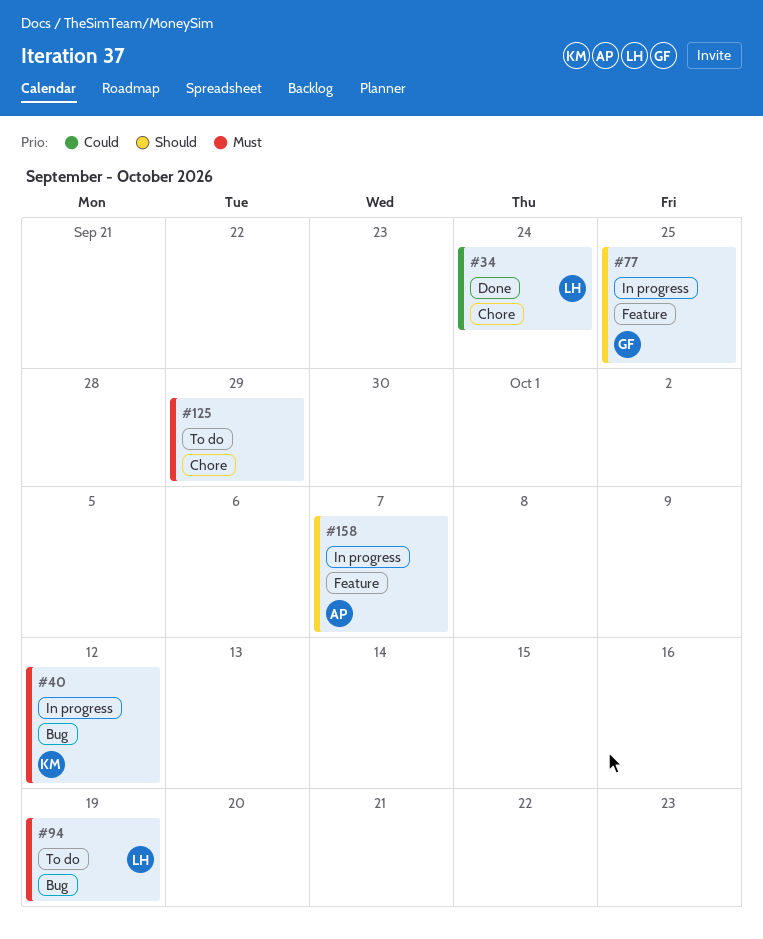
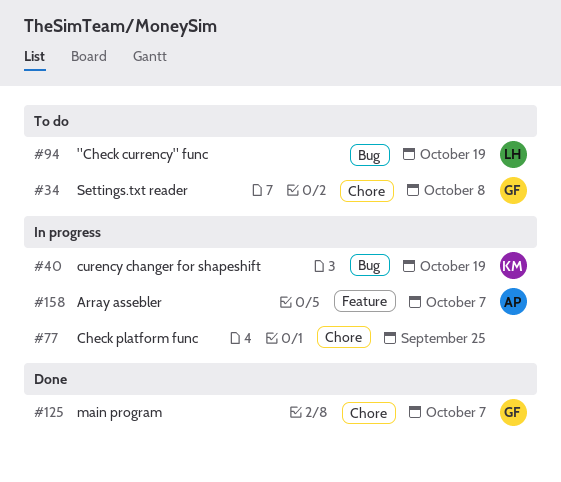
#34, status: Done -> To do
#34, owner: LH -> GF
#34, due: Sep 24 -> Oct 8
#40, due: Oct 12 -> Oct 19
#77, owner: GF -> none
#77, label: Feature -> Chore
#125, status: To do -> Done
#125, owner: none -> GF
#125, due: Sep 29 -> Oct 7

